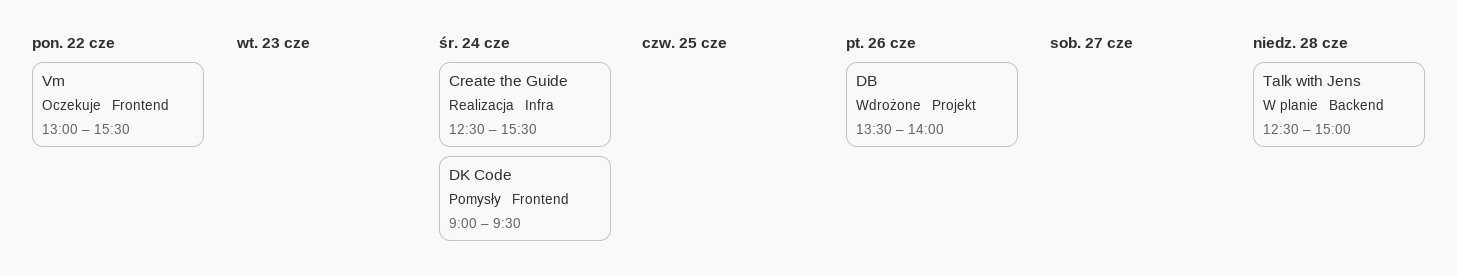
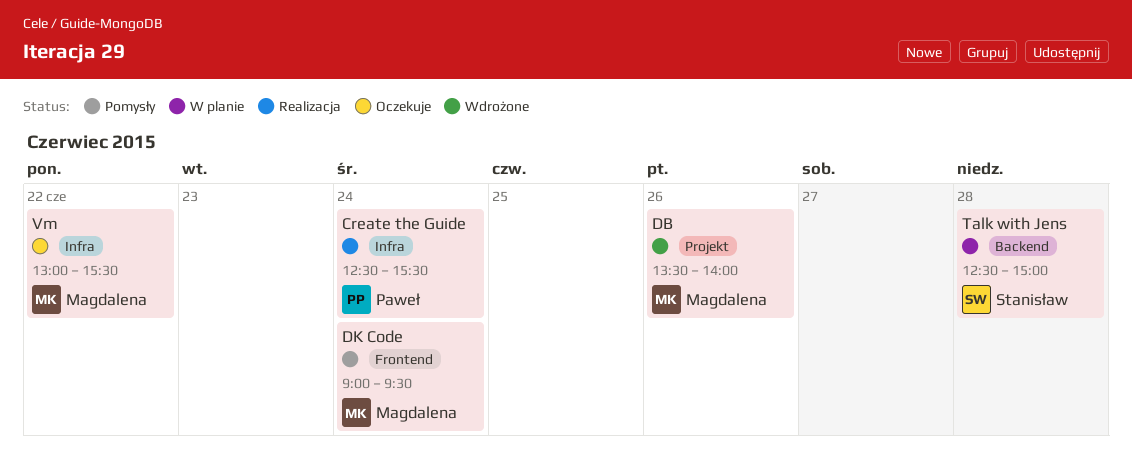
Vm, label: Frontend -> Infra

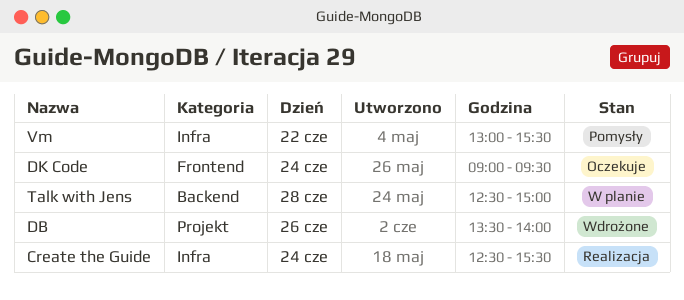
DK Code, status: Pomysły -> Oczekuje
Vm, status: Oczekuje -> Pomysły

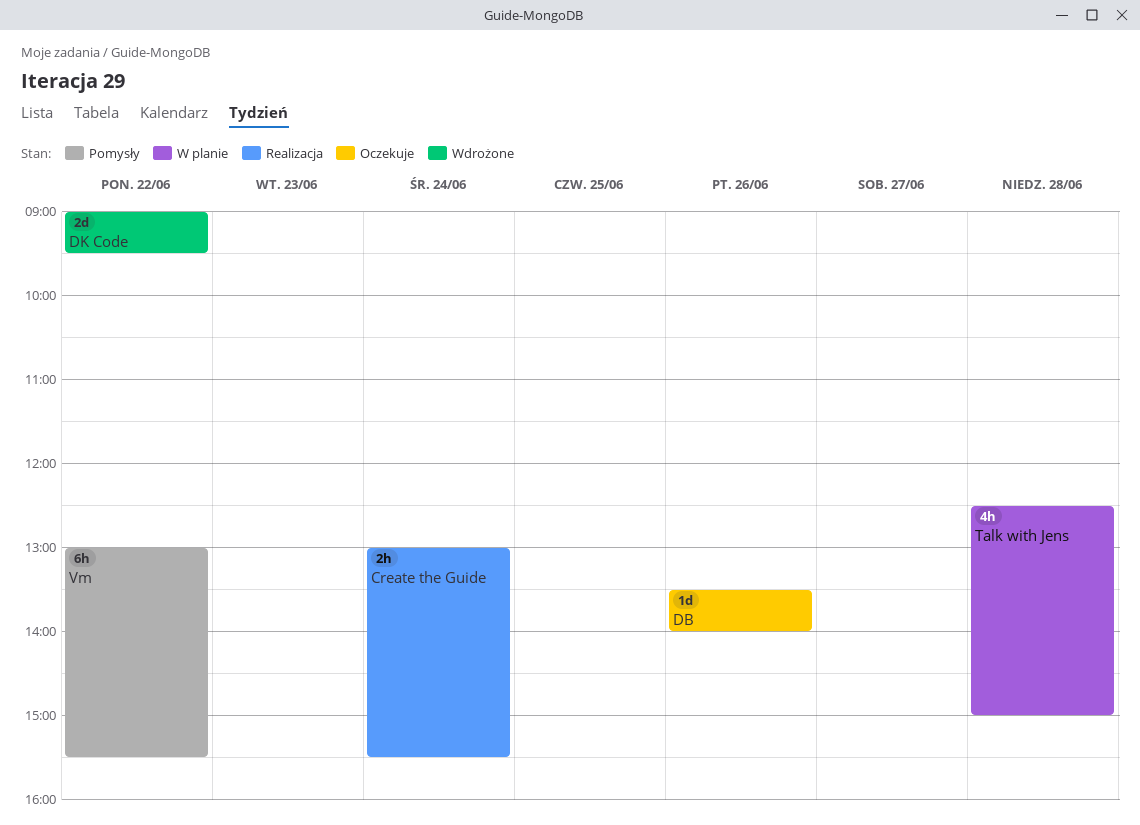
Create the Guide, begins: 12:30 -> 13:00
DB, status: Wdrożone -> Oczekuje
DK Code, status: Oczekuje -> Wdrożone
DK Code, day: Jun 24 -> Jun 22

